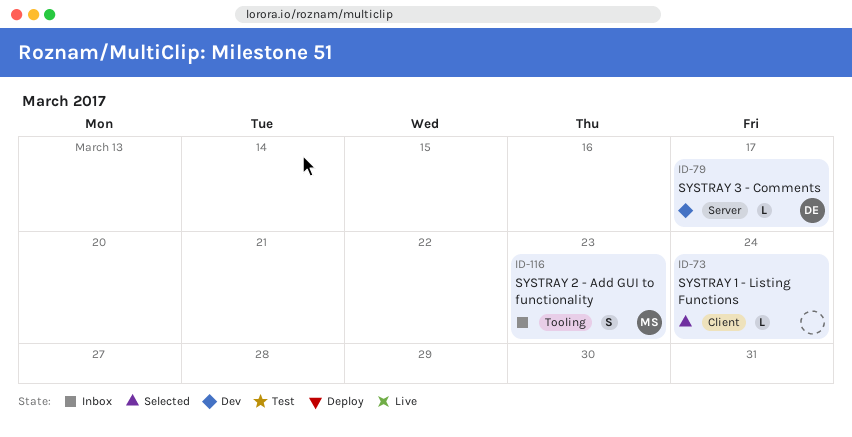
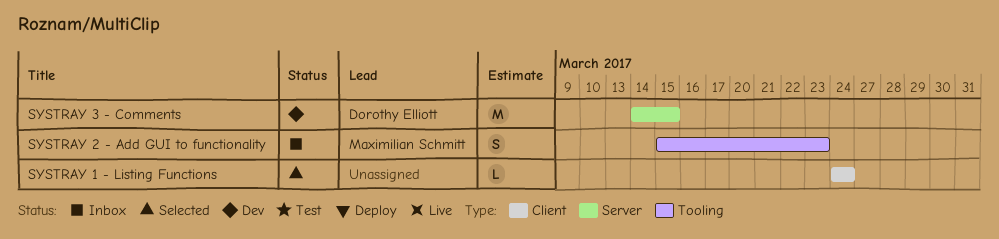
SYSTRAY 3 - Comments, estimate: L -> M
SYSTRAY 3 - Comments, due: Mar 17 -> Mar 15

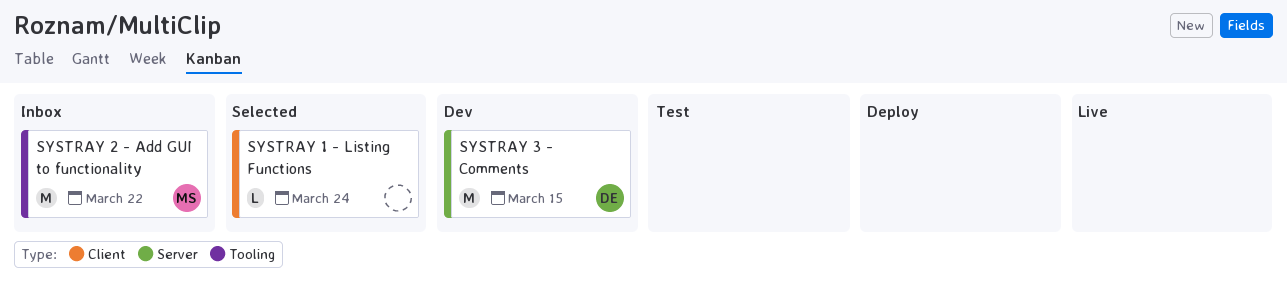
SYSTRAY 2 - Add GUI to functionality, estimate: S -> M
SYSTRAY 2 - Add GUI to functionality, due: Mar 23 -> Mar 22

